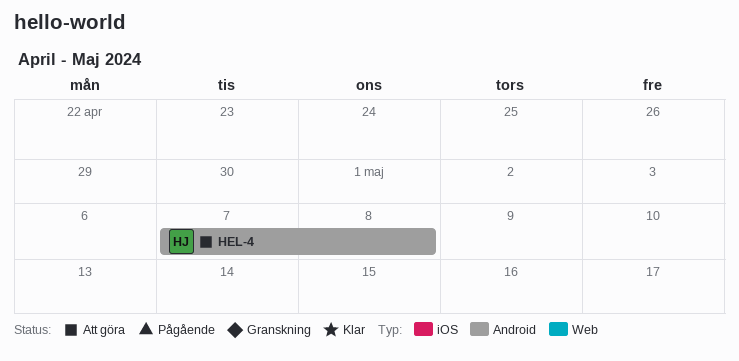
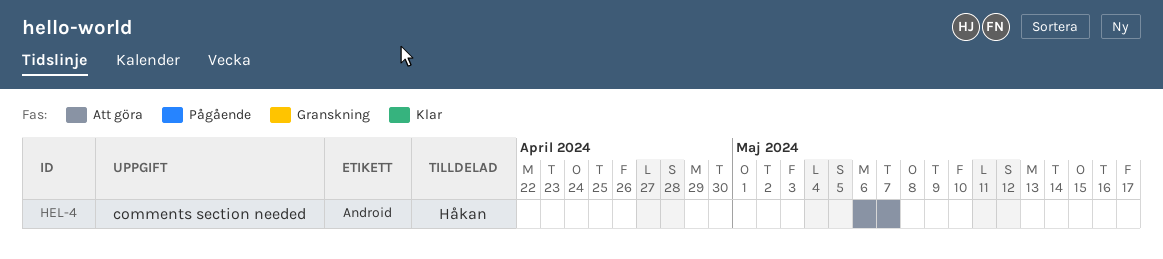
HEL-4, start: May 7 -> May 6
HEL-4, due: May 8 -> May 7

